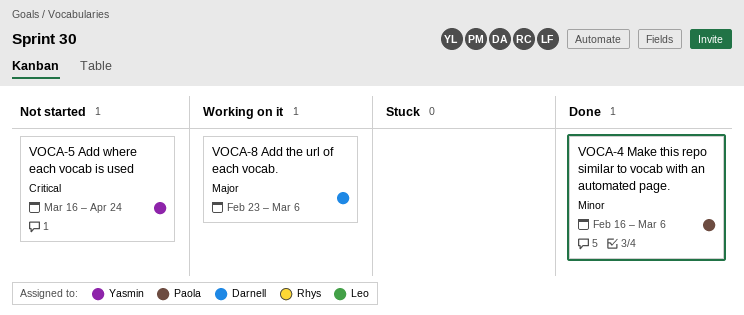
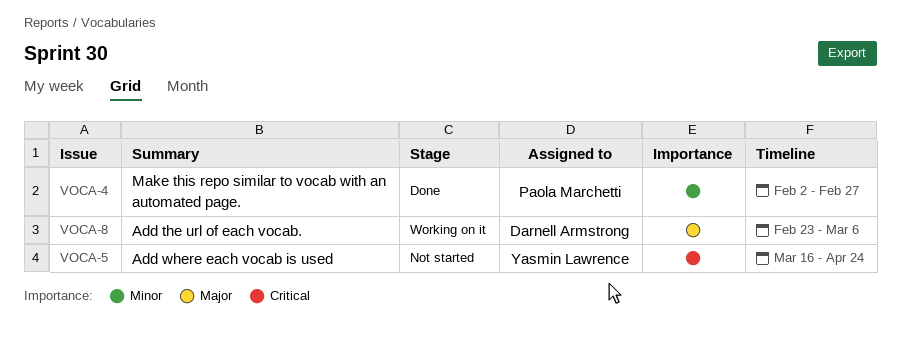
VOCA-4, start: Feb 16 -> Feb 2
VOCA-4, due: Mar 6 -> Feb 27

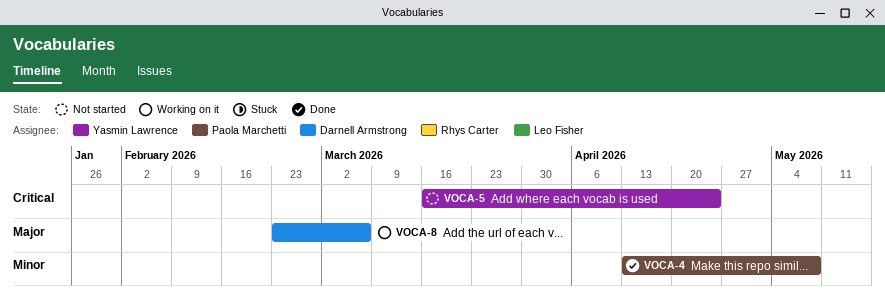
VOCA-4, start: Feb 2 -> Apr 13
VOCA-4, due: Feb 27 -> May 8

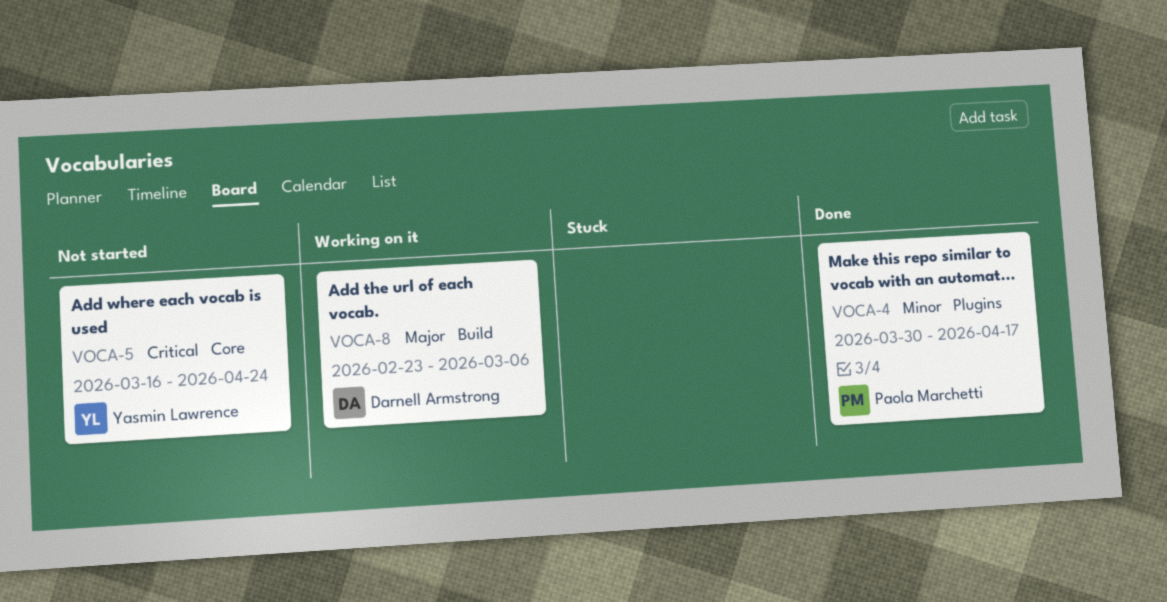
VOCA-4, start: Apr 13 -> Mar 30
VOCA-4, due: May 8 -> Apr 17

